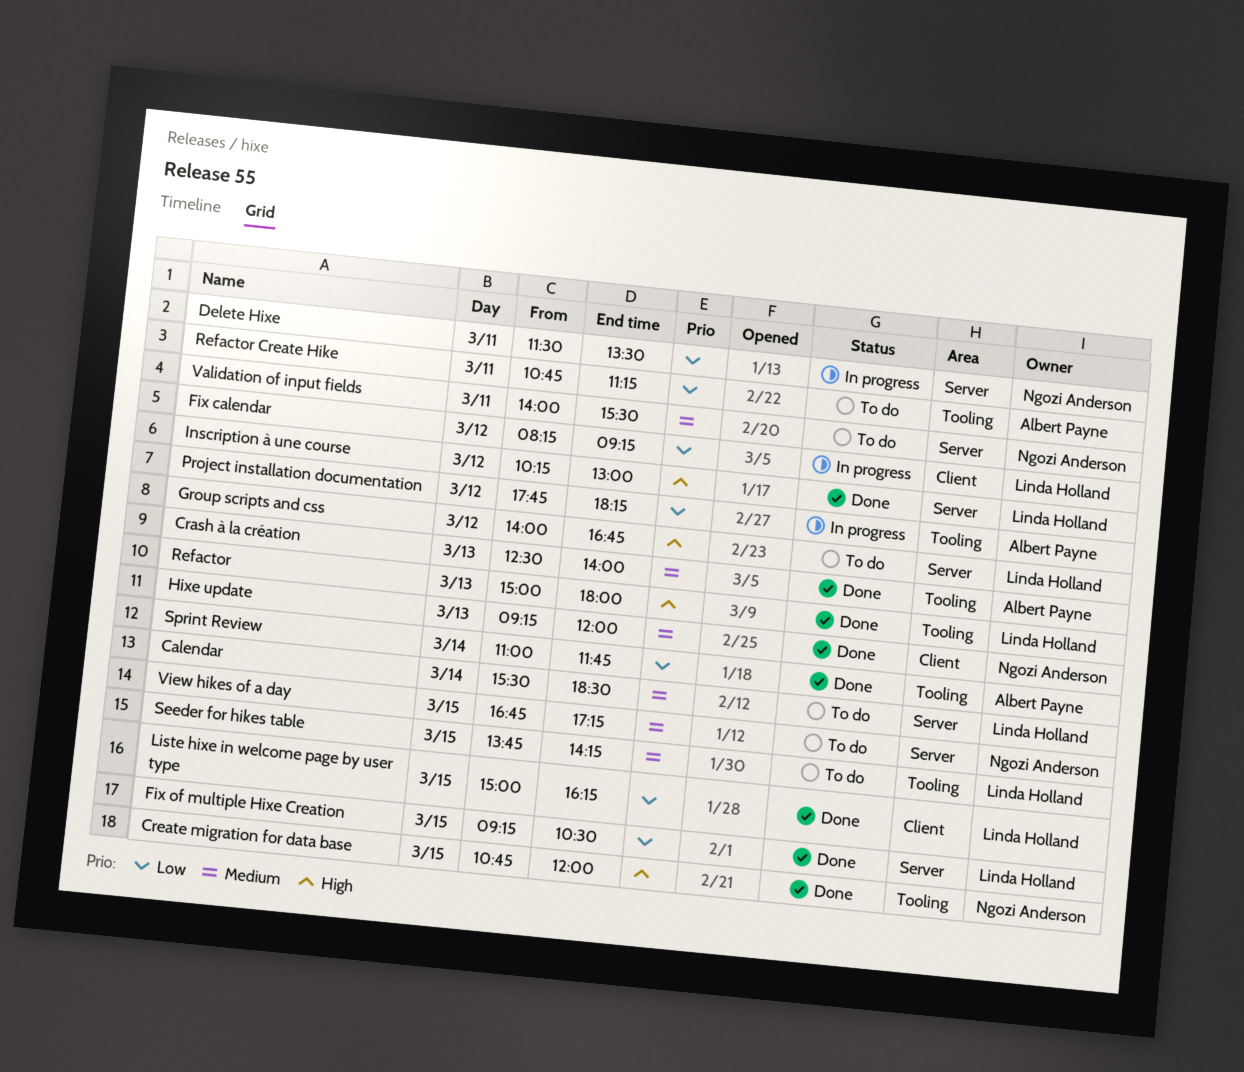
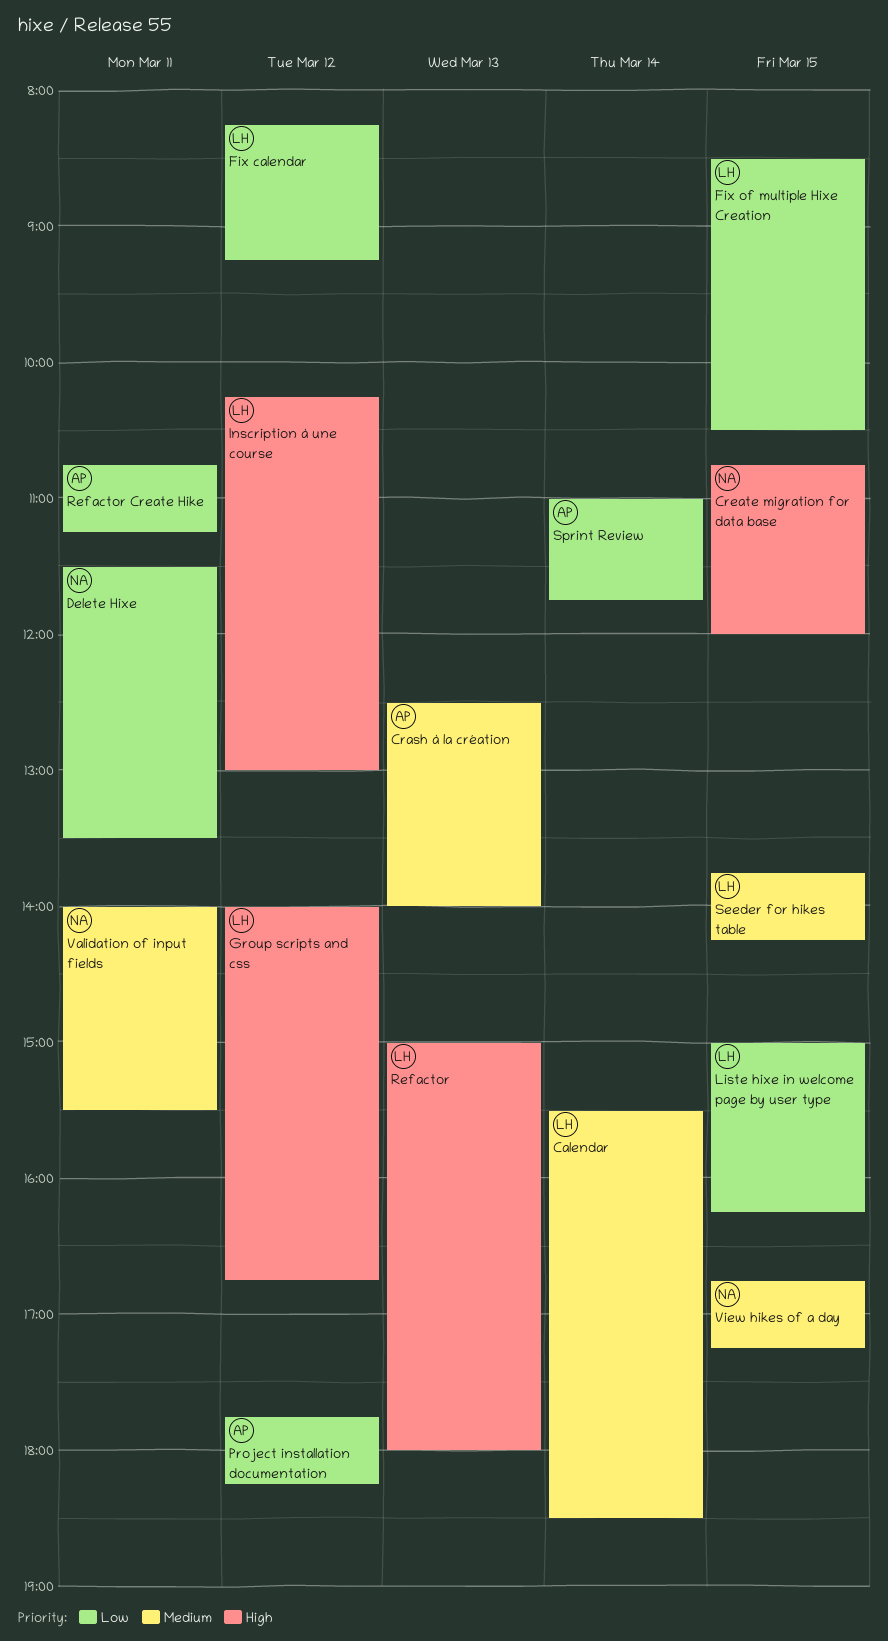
Fix of multiple Hixe Creation, begins: 09:15 -> 08:30
Hixe update: present -> none

